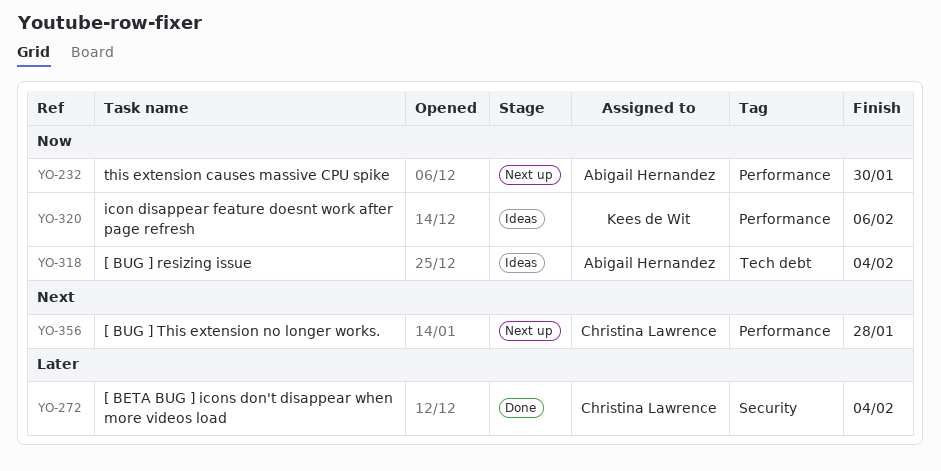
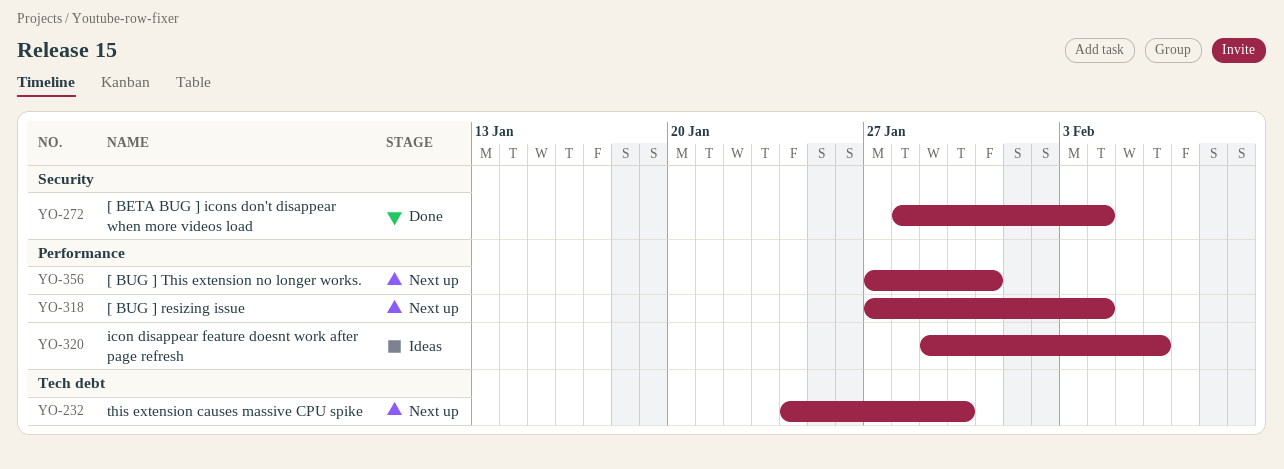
YO-232, label: Performance -> Tech debt
YO-318, status: Ideas -> Next up
YO-318, label: Tech debt -> Performance
YO-356, due: Jan 28 -> Jan 31

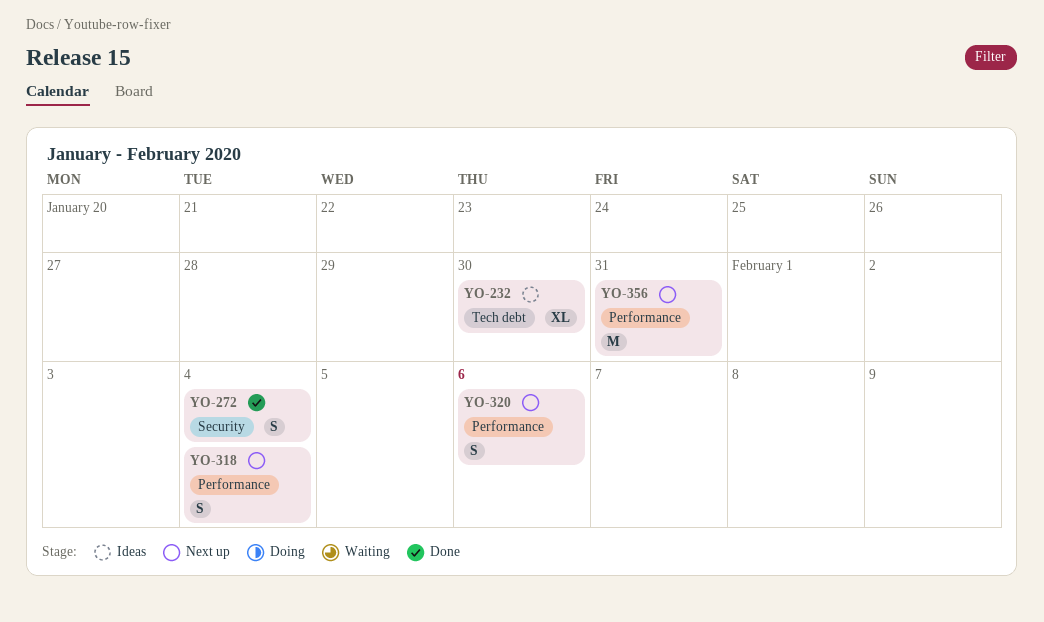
YO-232, status: Next up -> Ideas
YO-320, status: Ideas -> Next up

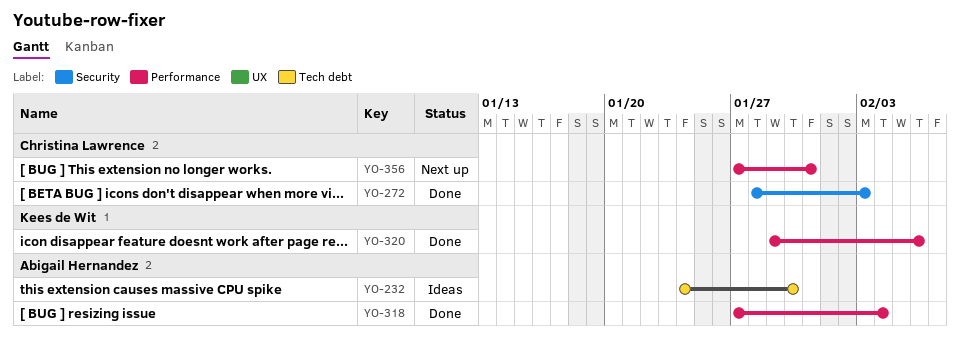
YO-272, due: Feb 4 -> Feb 3
YO-318, status: Next up -> Done
YO-320, status: Next up -> Done

